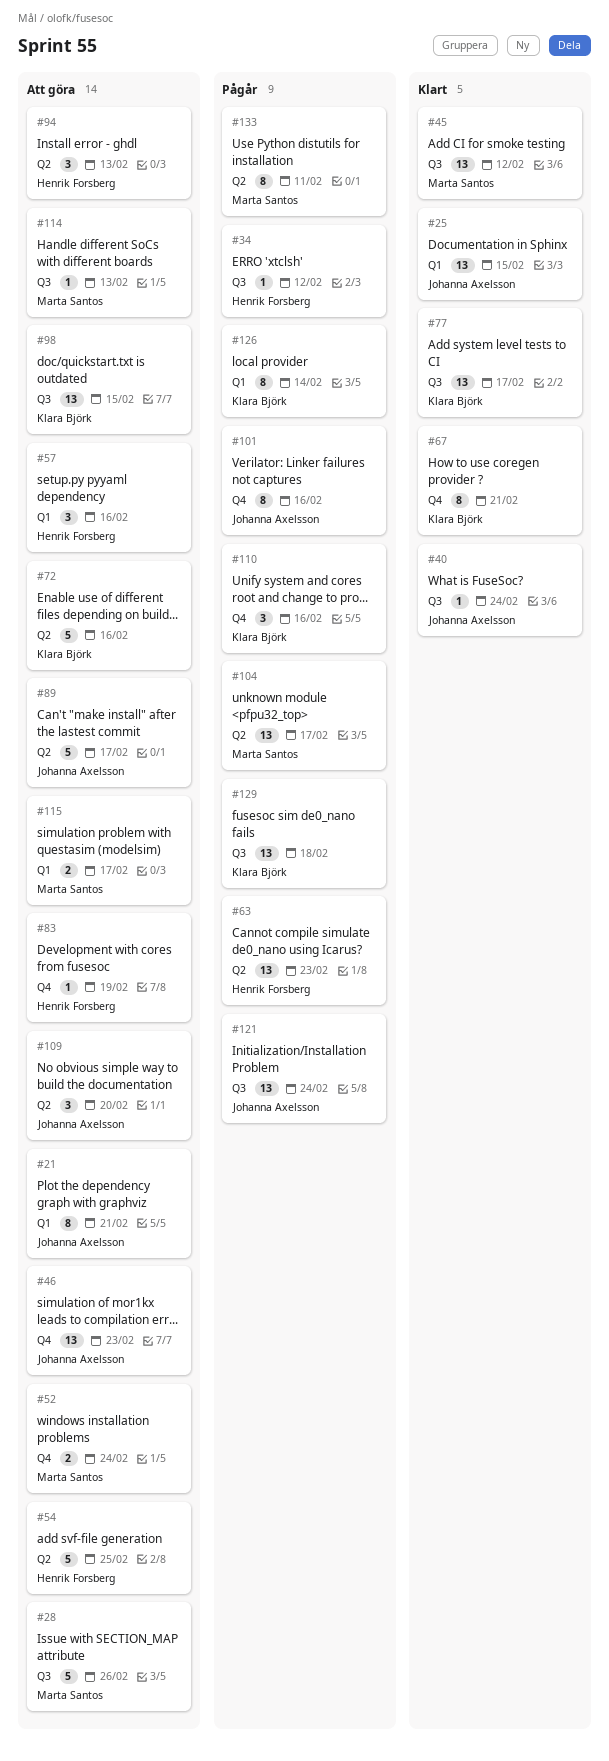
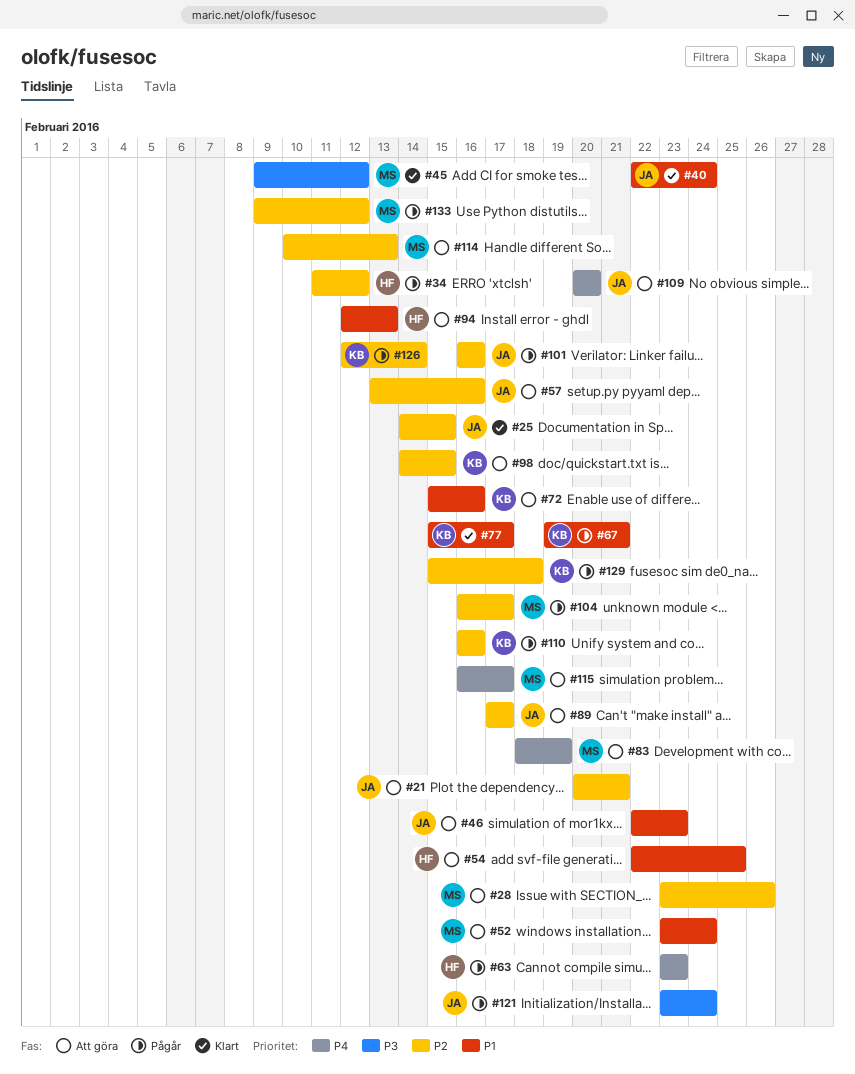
#57, owner: Henrik Forsberg -> Johanna Axelsson
#67, status: Klart -> Pågår
#83, owner: Henrik Forsberg -> Marta Santos
#133, due: Feb 11 -> Feb 12

